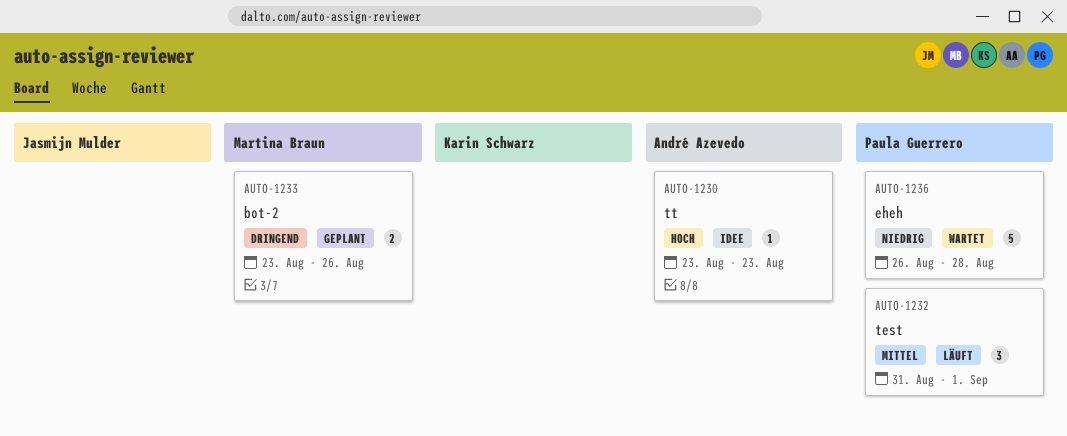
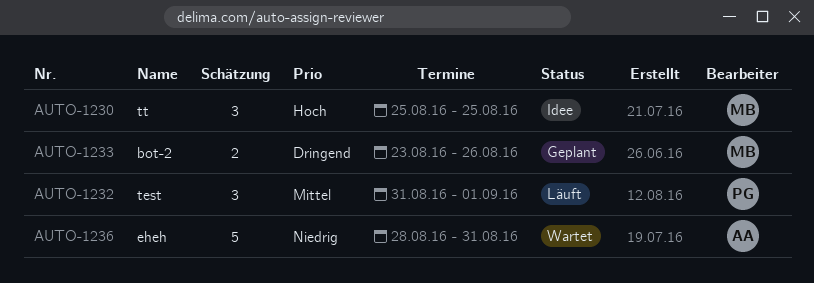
AUTO-1230, owner: André Azevedo -> Martina Braun
AUTO-1230, estimate: 1 -> 3
AUTO-1230, start: Aug 23 -> Aug 25
AUTO-1230, due: Aug 23 -> Aug 25
AUTO-1236, owner: Paula Guerrero -> André Azevedo
AUTO-1236, start: Aug 26 -> Aug 28
AUTO-1236, due: Aug 28 -> Aug 31

